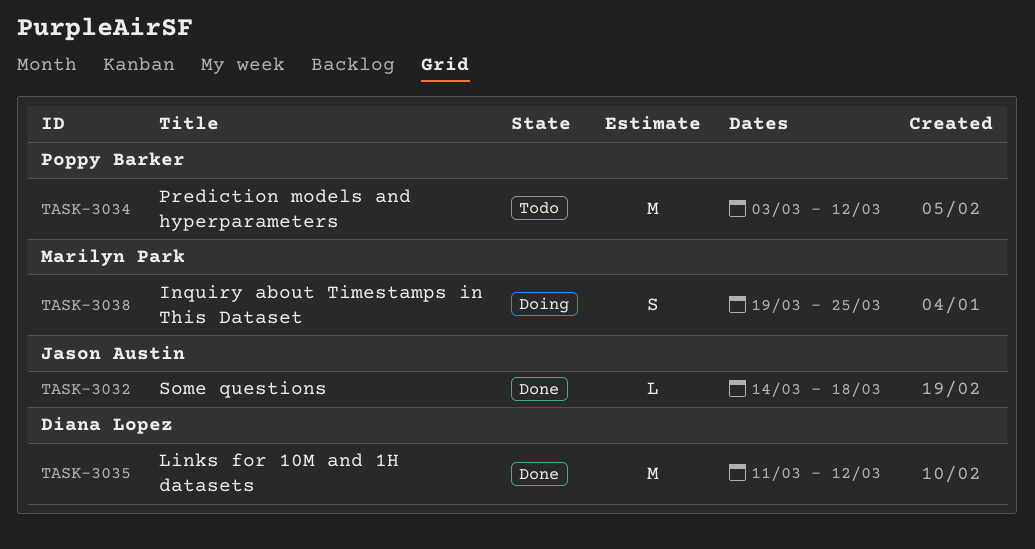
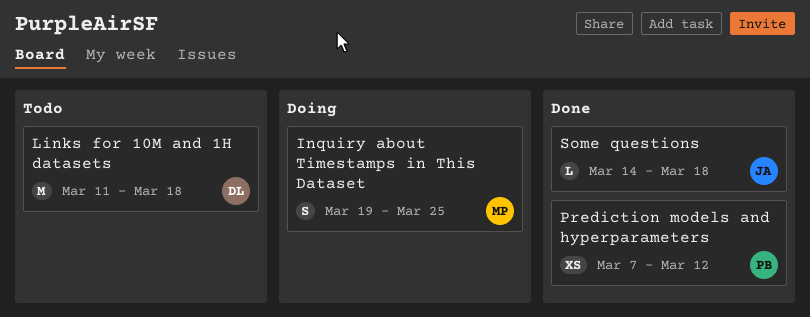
Links for 10M and 1H datasets, status: Done -> Todo
Links for 10M and 1H datasets, due: Mar 12 -> Mar 18
Prediction models and hyperparameters, status: Todo -> Done
Prediction models and hyperparameters, estimate: M -> XS
Prediction models and hyperparameters, start: Mar 3 -> Mar 7

